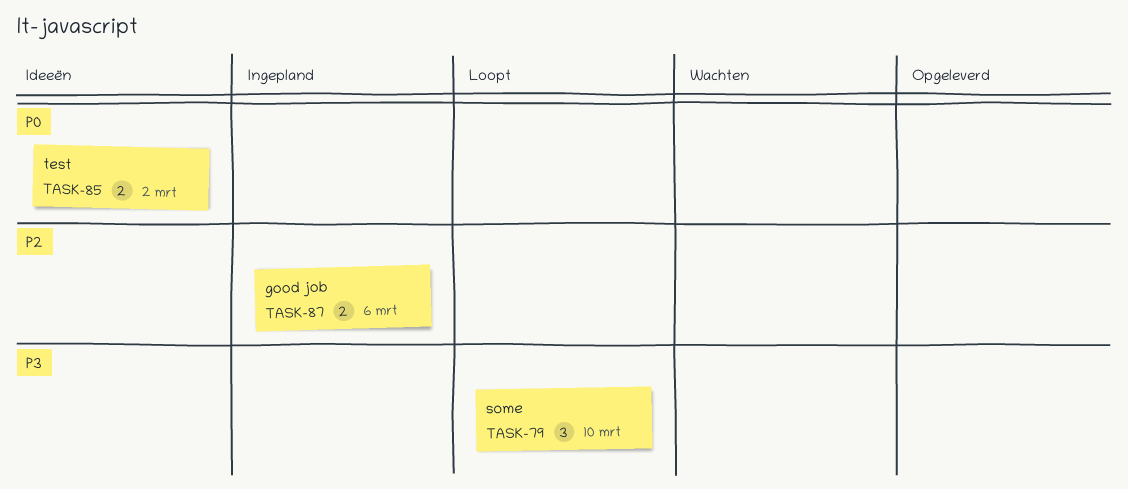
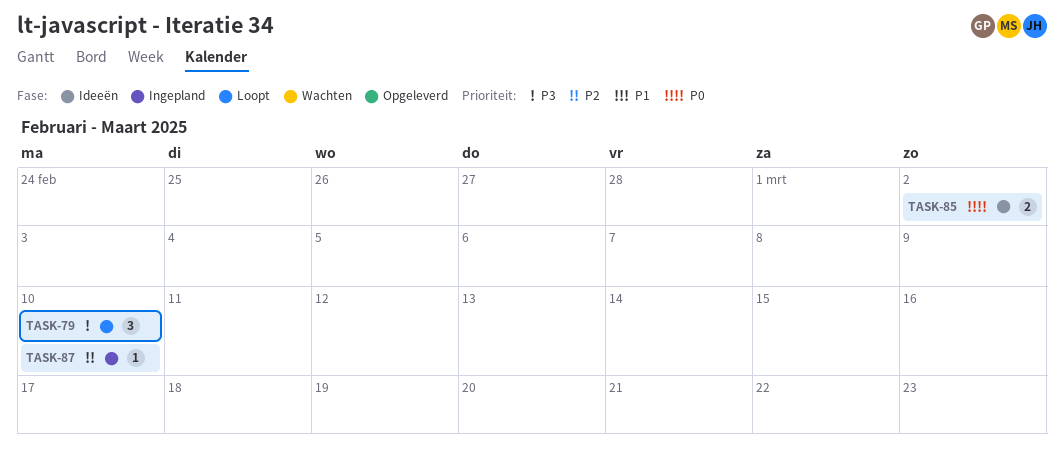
TASK-87, estimate: 2 -> 1
TASK-87, due: Mar 6 -> Mar 10

